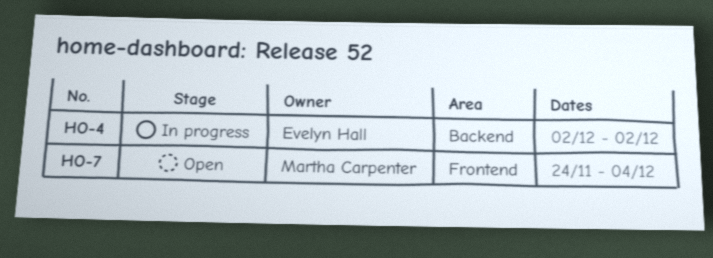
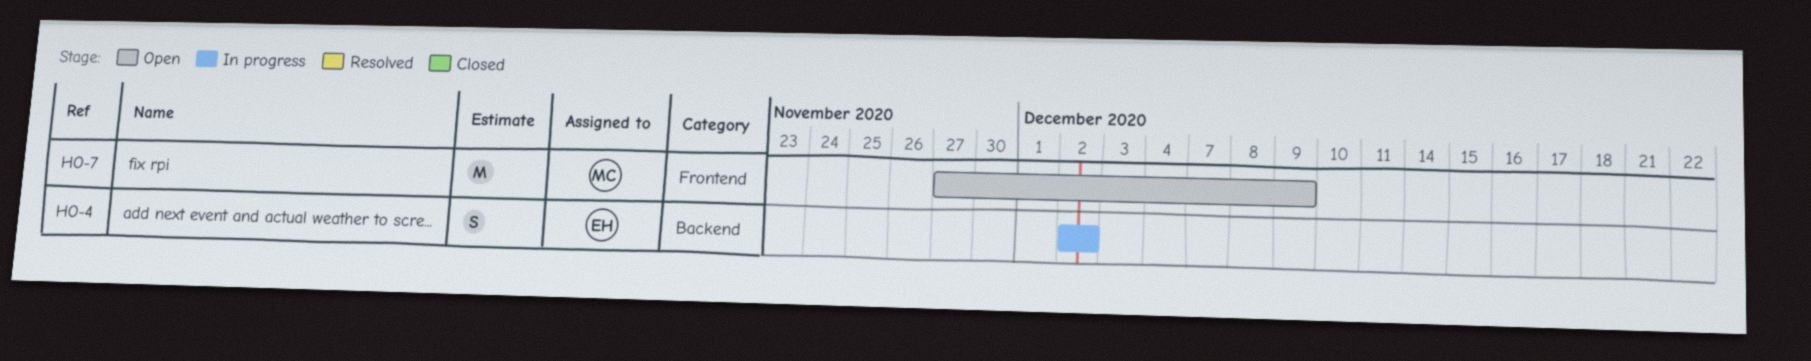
HO-7, start: Nov 24 -> Nov 27
HO-7, due: Dec 4 -> Dec 9

